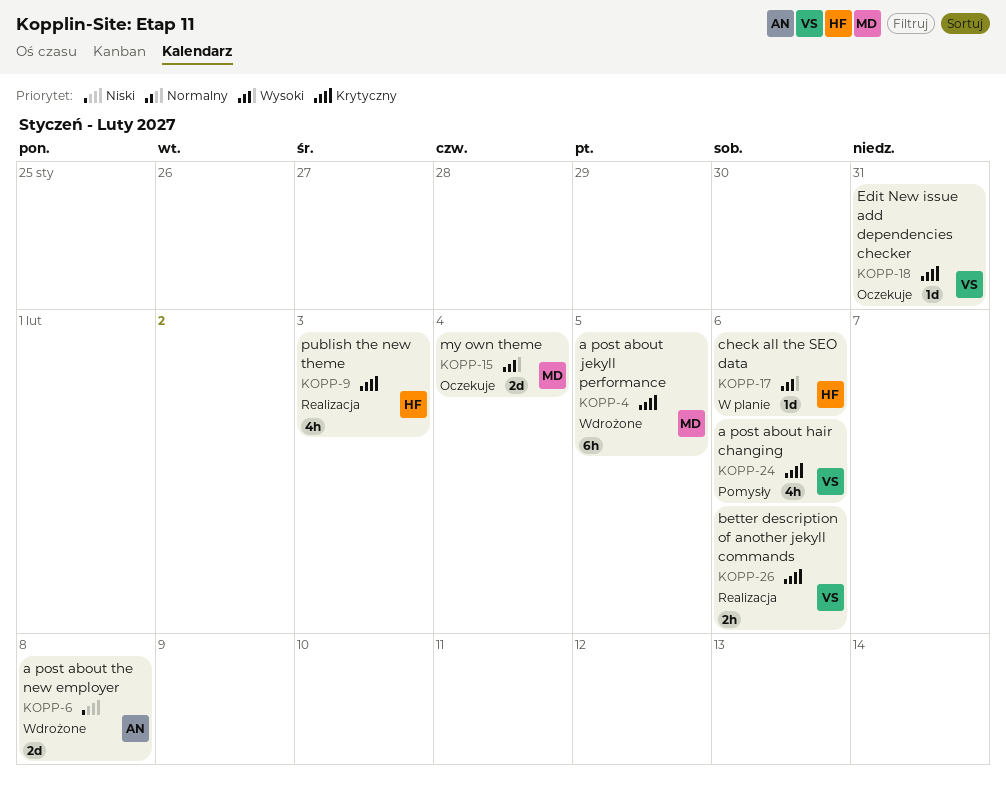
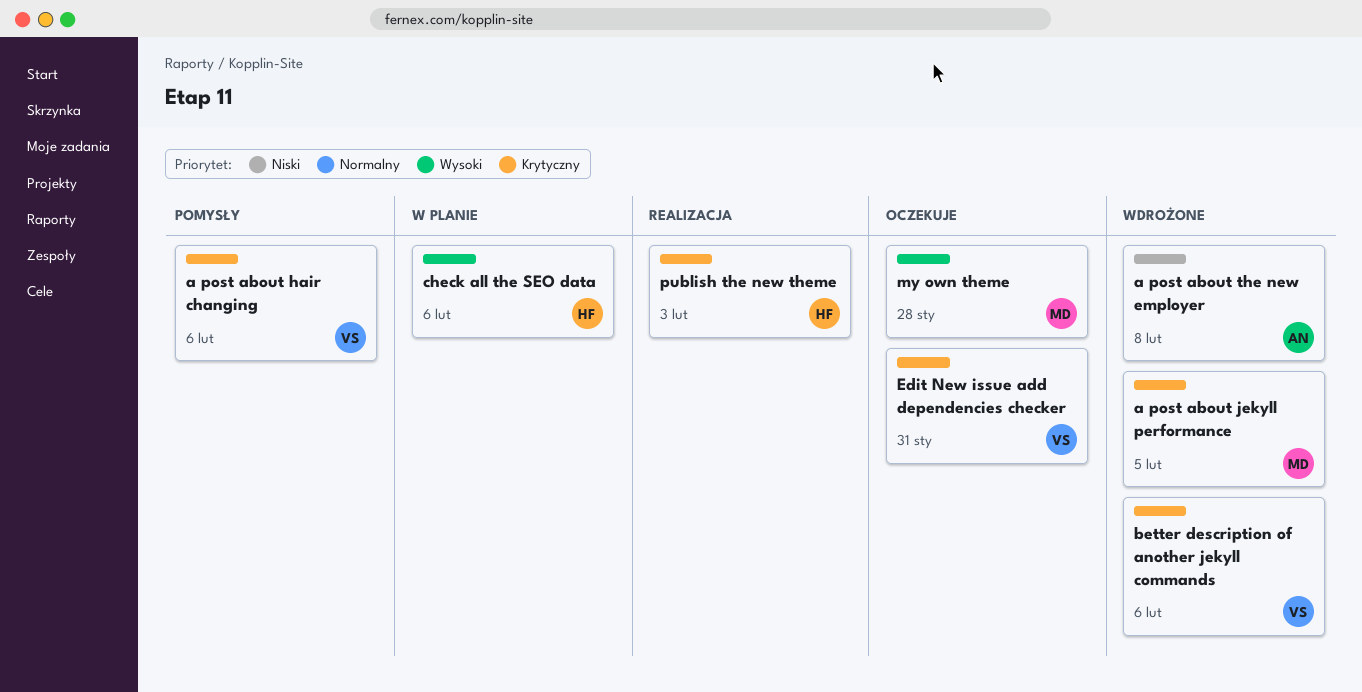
better description of another jekyll commands, status: Realizacja -> Wdrożone
my own theme, due: Feb 4 -> Jan 28

